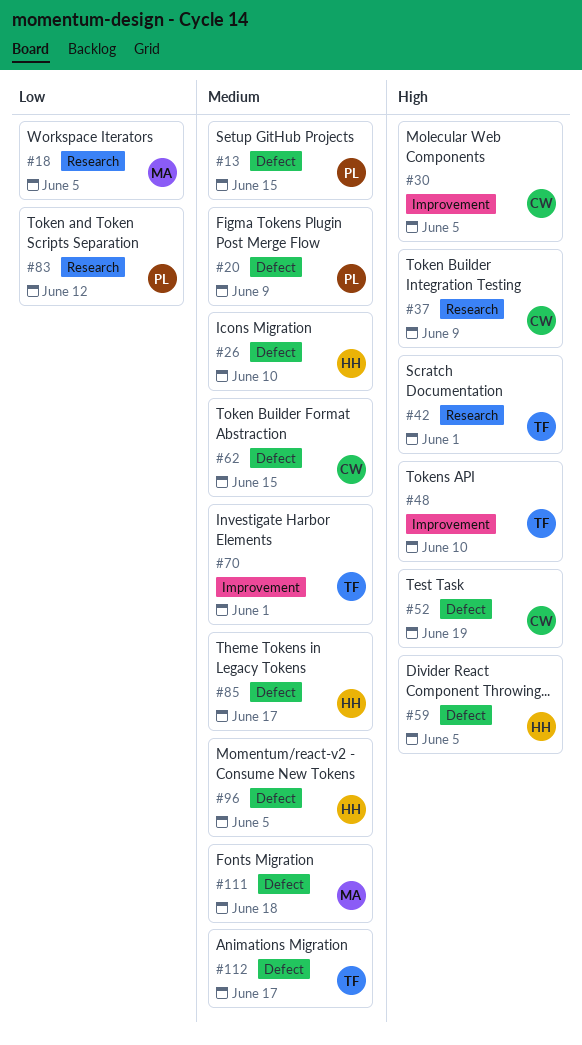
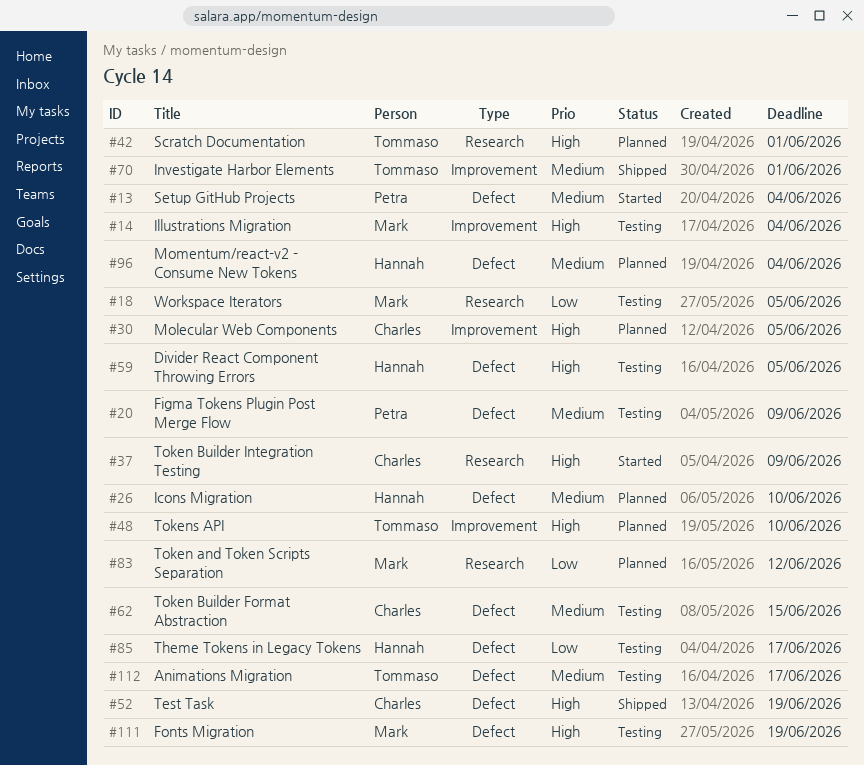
#13, due: Jun 15 -> Jun 4
#14: none -> present
#83, owner: Petra -> Mark
#85, priority: Medium -> Low
#96, due: Jun 5 -> Jun 4
#111, priority: Medium -> High
#111, due: Jun 18 -> Jun 19

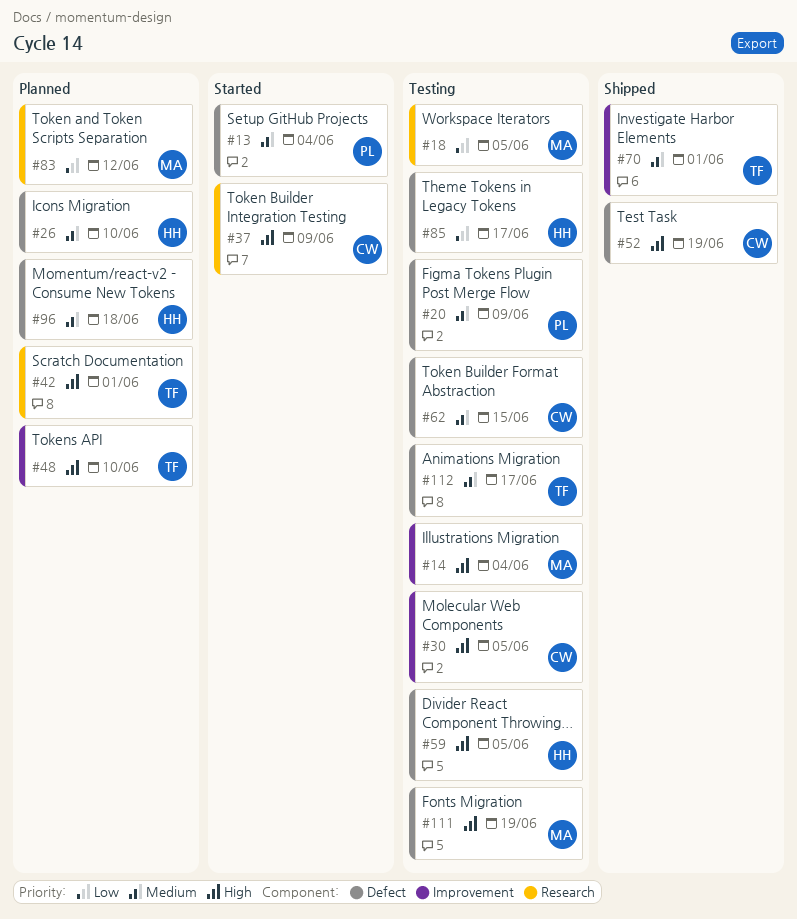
#30, status: Planned -> Testing
#96, due: Jun 4 -> Jun 18

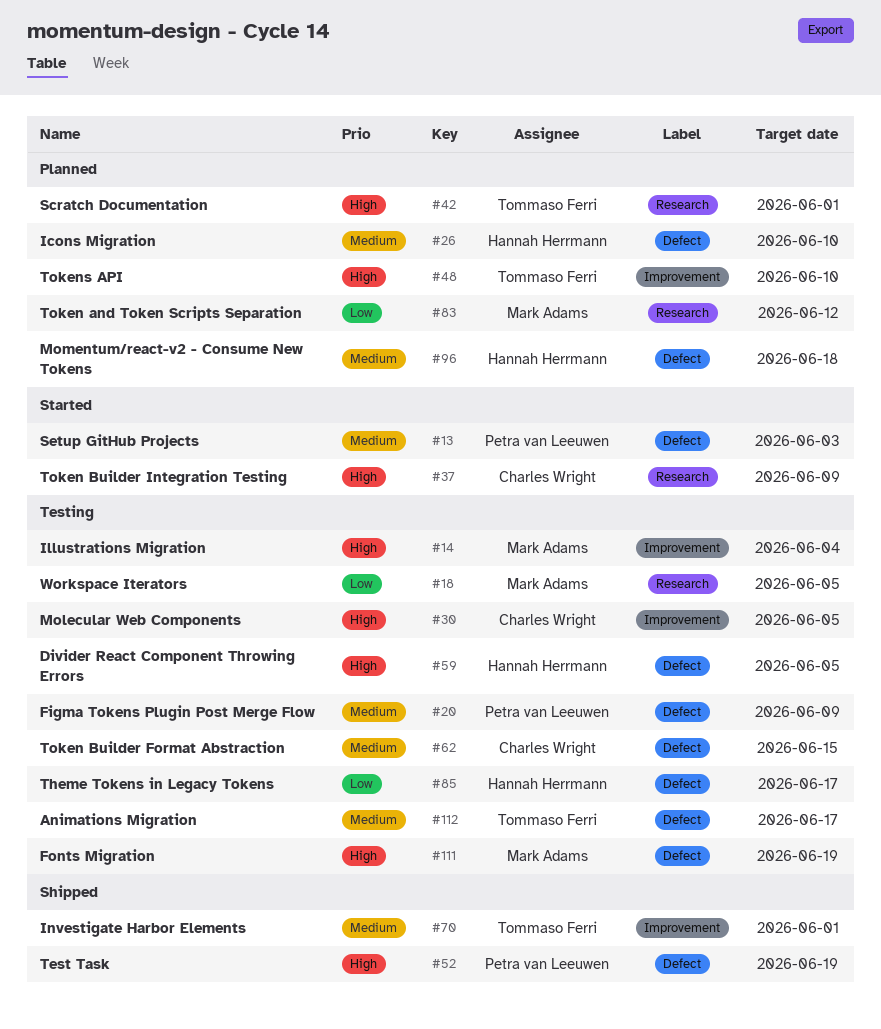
#13, due: Jun 4 -> Jun 3
#52, owner: Charles Wright -> Petra van Leeuwen

